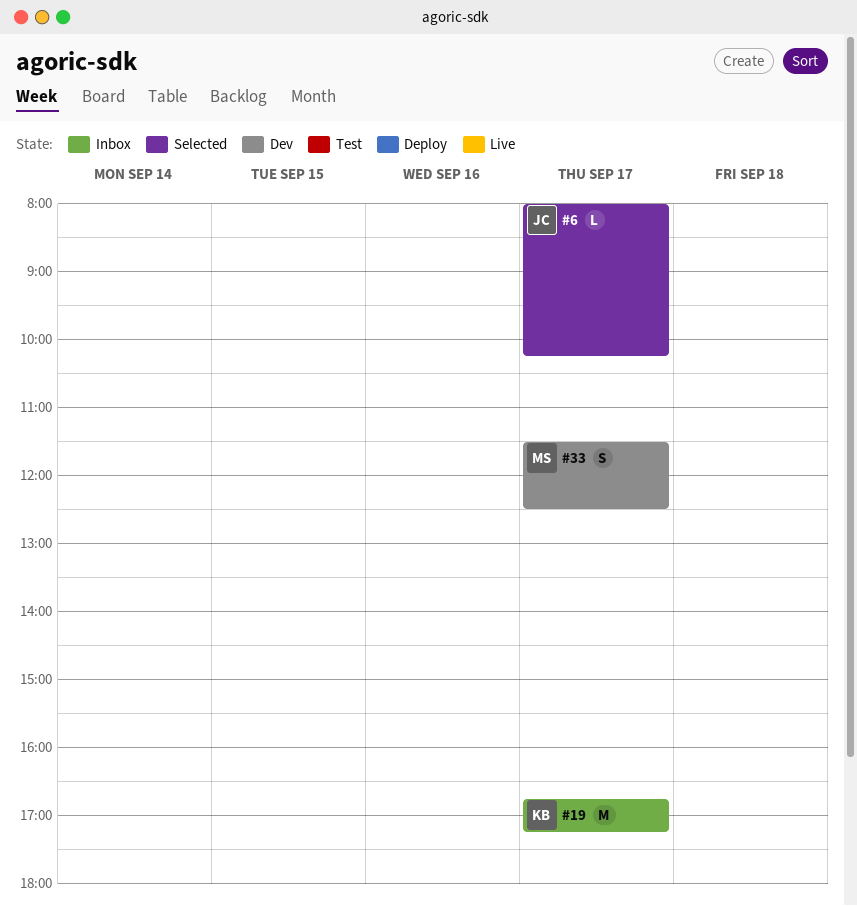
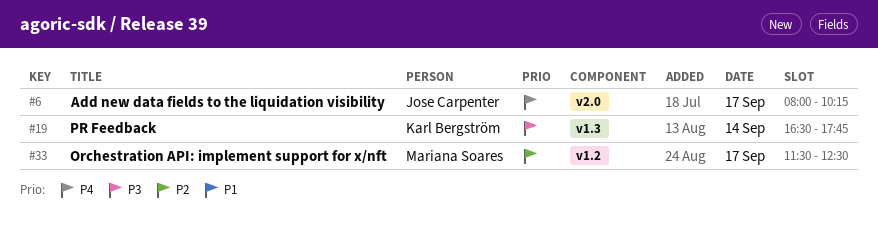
#19, day: Sep 17 -> Sep 14
#19, begins: 16:45 -> 16:30
#19, ends: 17:15 -> 17:45

